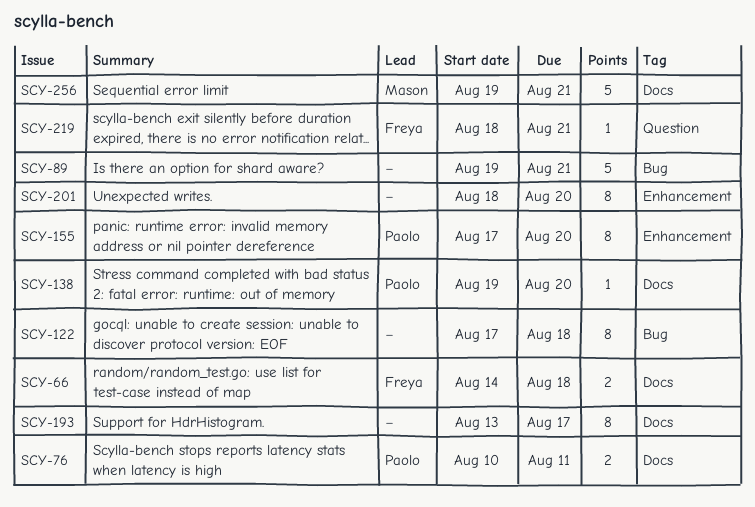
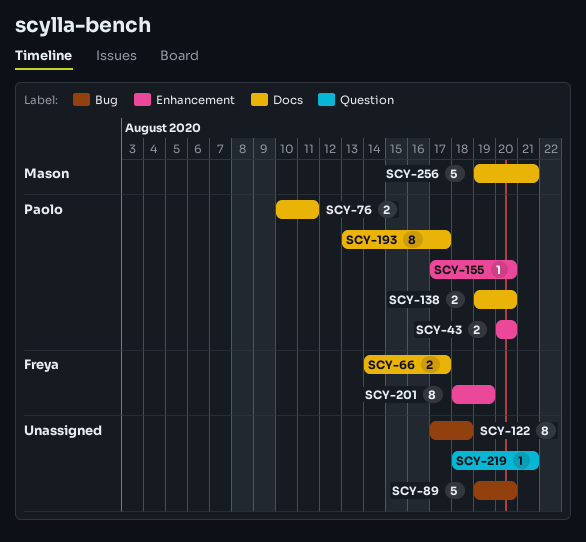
SCY-43: none -> present
SCY-66, due: Aug 18 -> Aug 17
SCY-89, due: Aug 21 -> Aug 20
SCY-138, estimate: 1 -> 2
SCY-155, estimate: 8 -> 1
SCY-193, owner: none -> Paolo
SCY-201, owner: none -> Freya
SCY-201, due: Aug 20 -> Aug 19
SCY-219, owner: Freya -> none

